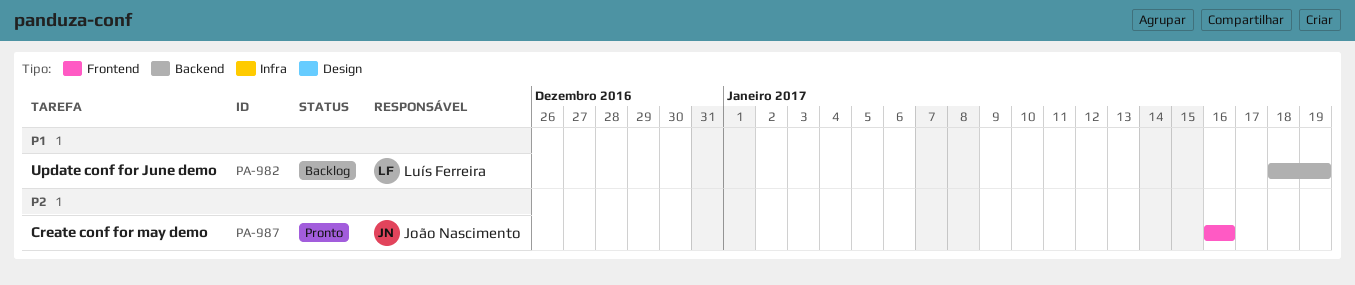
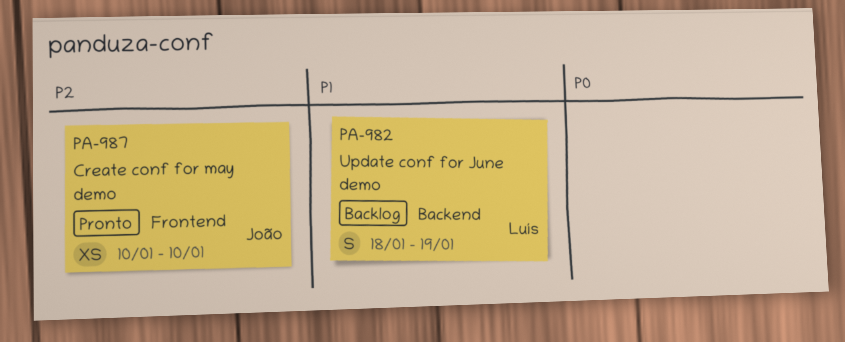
PA-987, start: Jan 16 -> Jan 10
PA-987, due: Jan 16 -> Jan 10

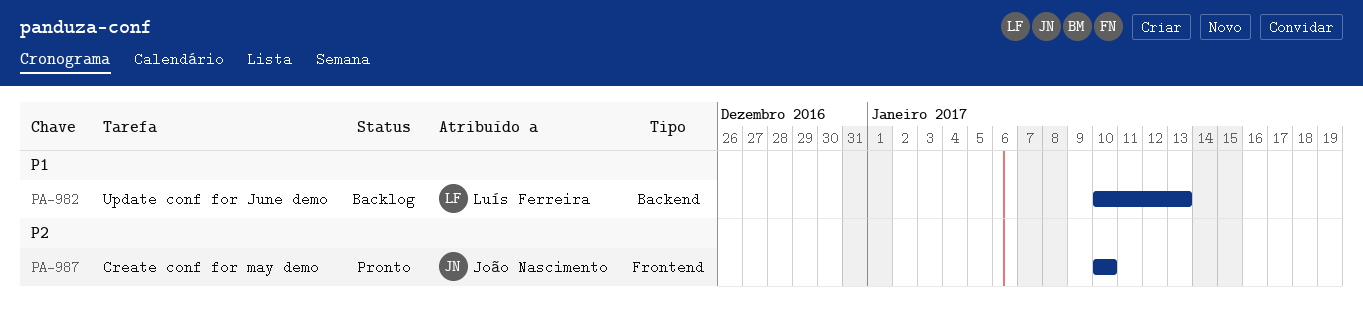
PA-982, start: Jan 18 -> Jan 10
PA-982, due: Jan 19 -> Jan 13

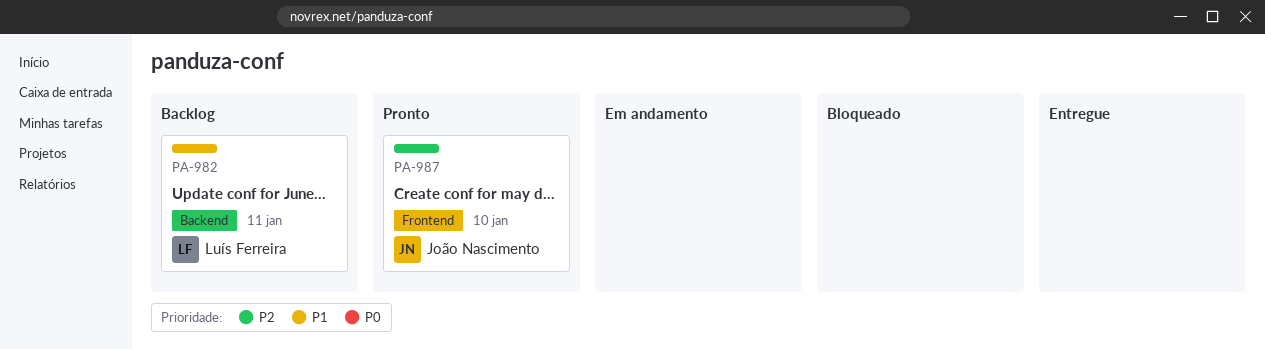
PA-982, due: Jan 13 -> Jan 11

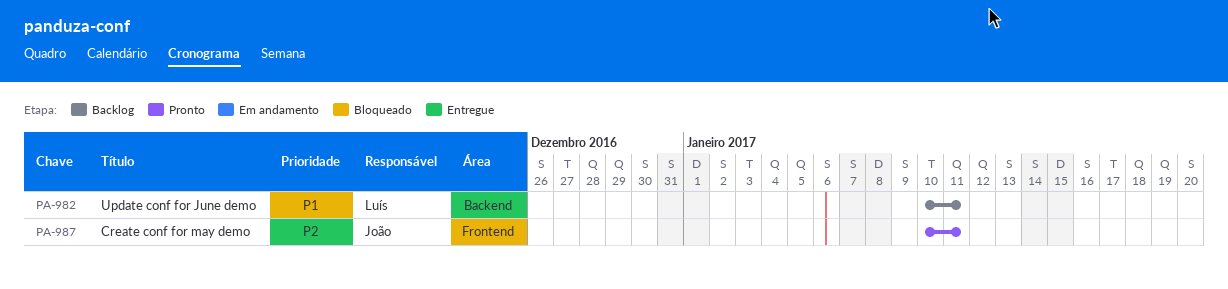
PA-987, due: Jan 10 -> Jan 11

